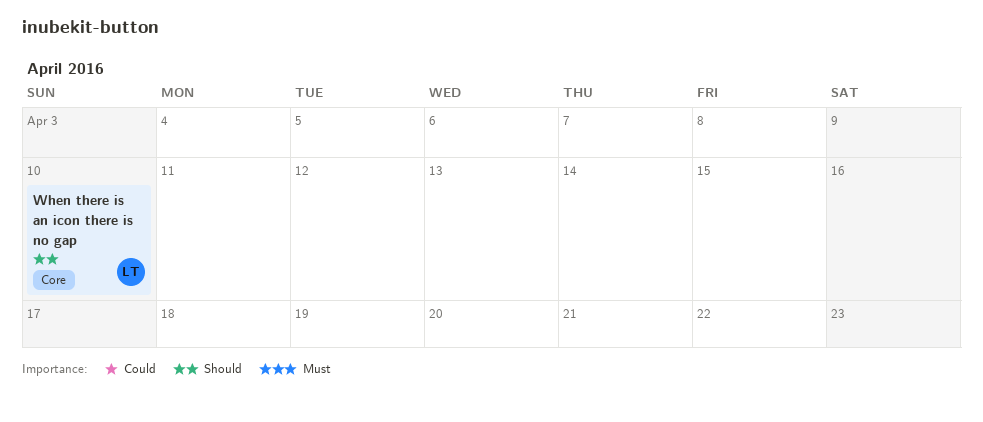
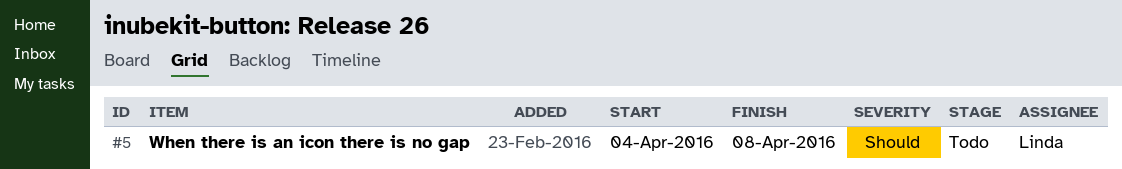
When there is an icon there is no gap, due: Apr 10 -> Apr 8

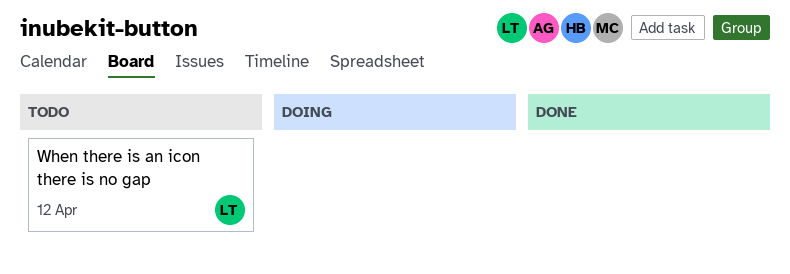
When there is an icon there is no gap, due: Apr 8 -> Apr 12

